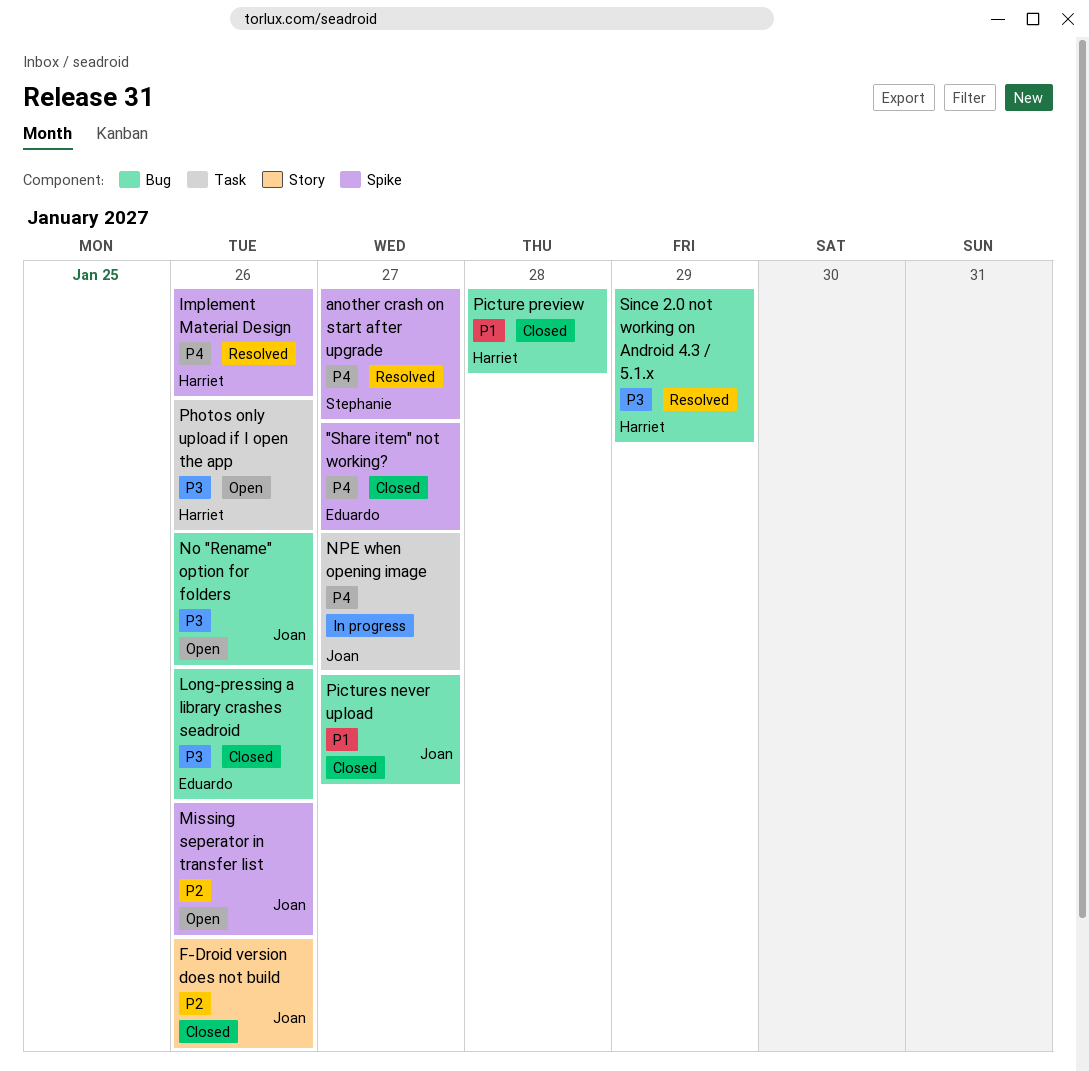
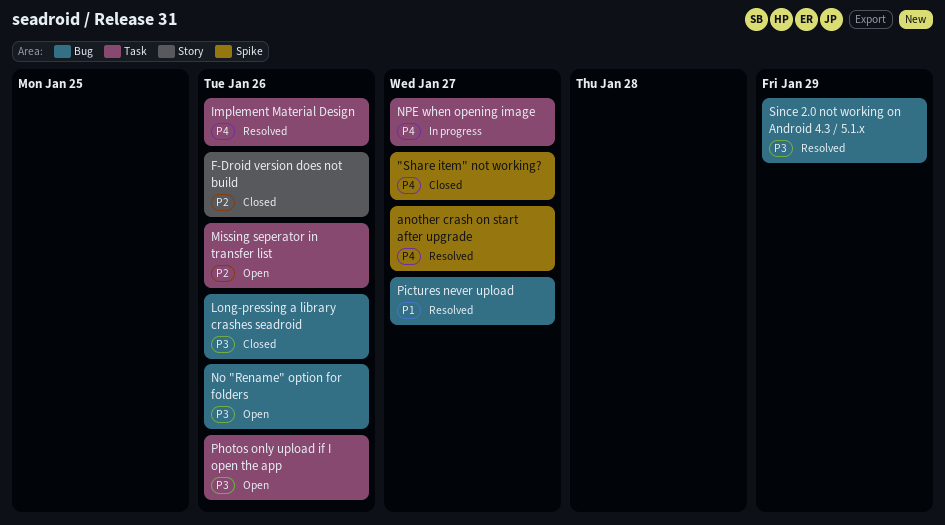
Implement Material Design, label: Spike -> Task
Missing seperator in transfer list, label: Spike -> Task
Picture preview: present -> none
Pictures never upload, status: Closed -> Resolved

